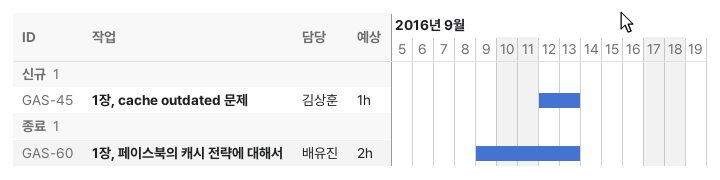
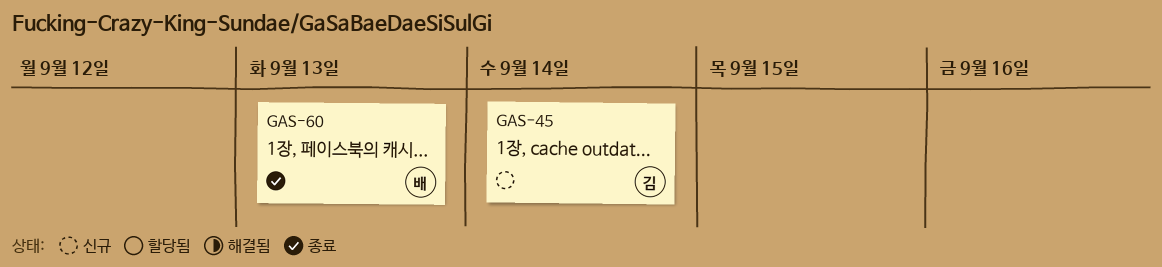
GAS-45, due: Sep 13 -> Sep 14

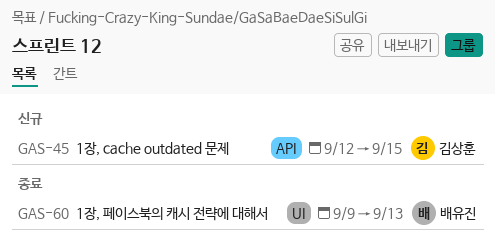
GAS-45, due: Sep 14 -> Sep 15

